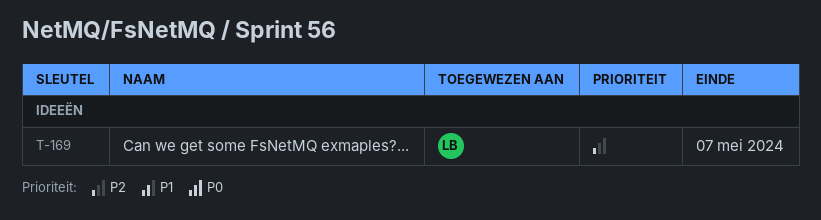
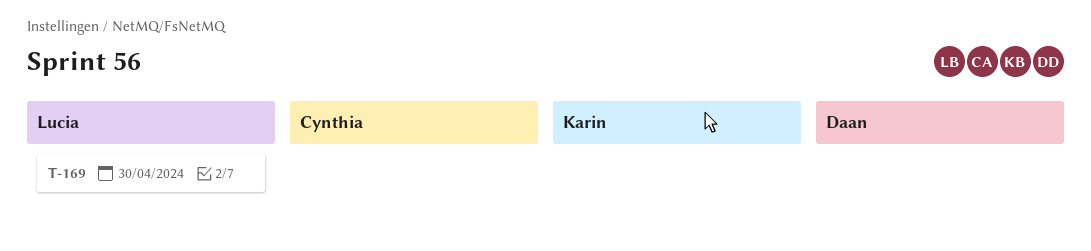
T-169, due: May 7 -> Apr 30

